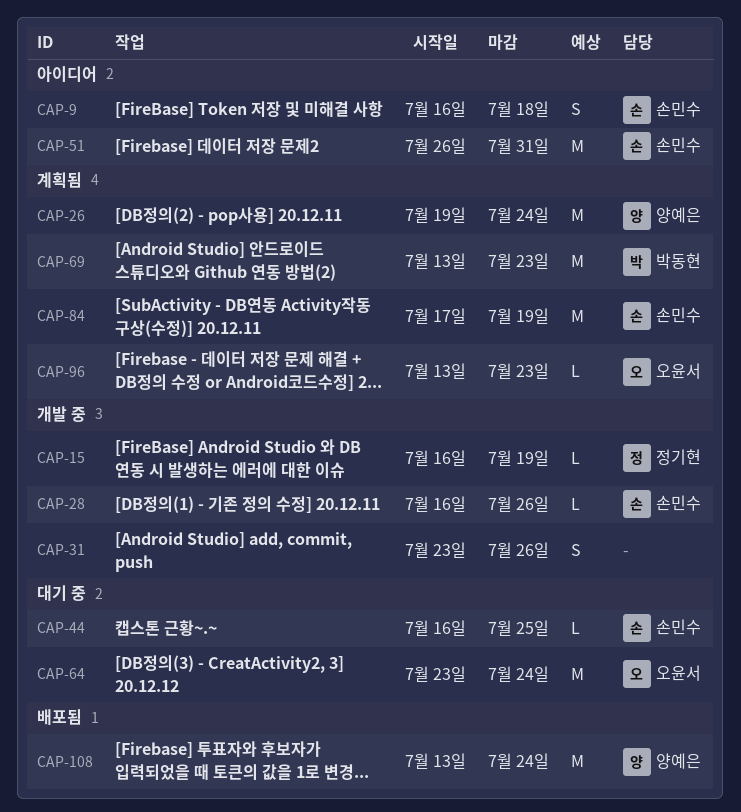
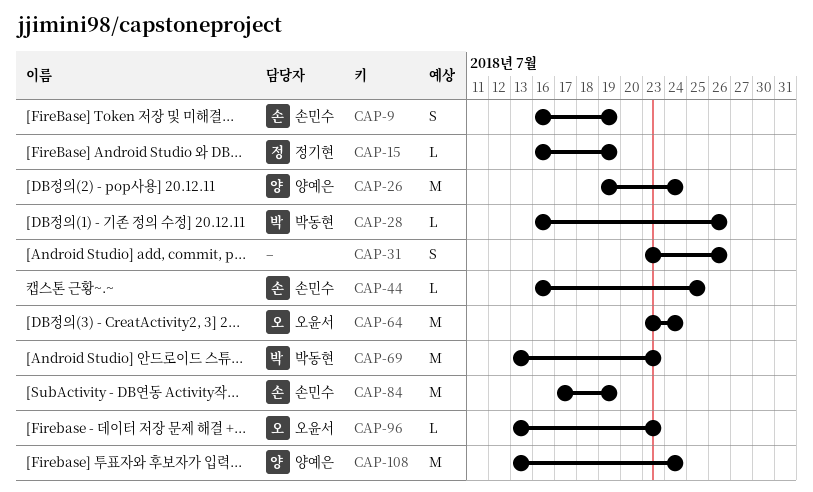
CAP-9, due: Jul 18 -> Jul 19
CAP-28, owner: 손민수 -> 박동현
CAP-51: present -> none

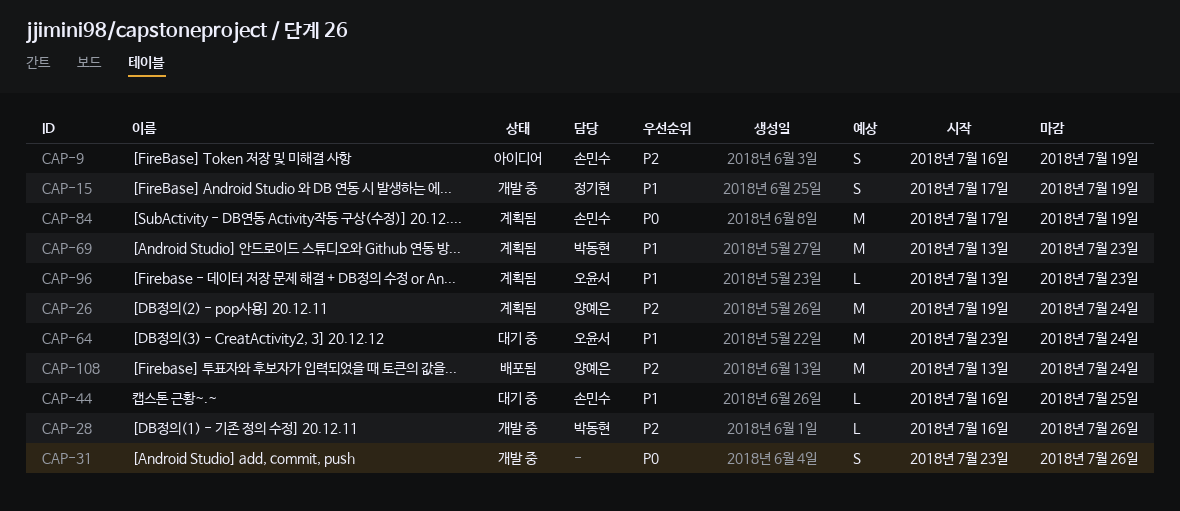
CAP-15, estimate: L -> S
CAP-15, start: Jul 16 -> Jul 17

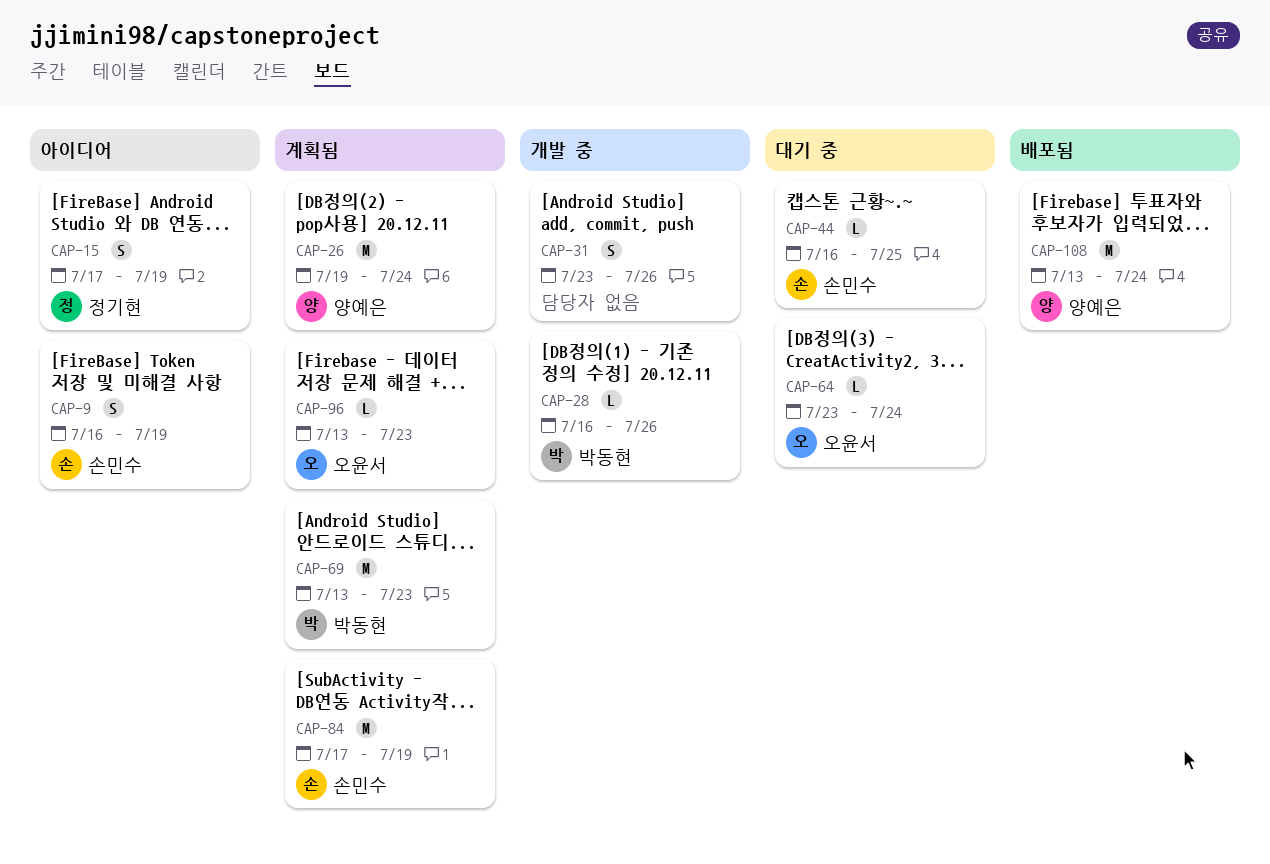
CAP-15, status: 개발 중 -> 아이디어
CAP-64, estimate: M -> L

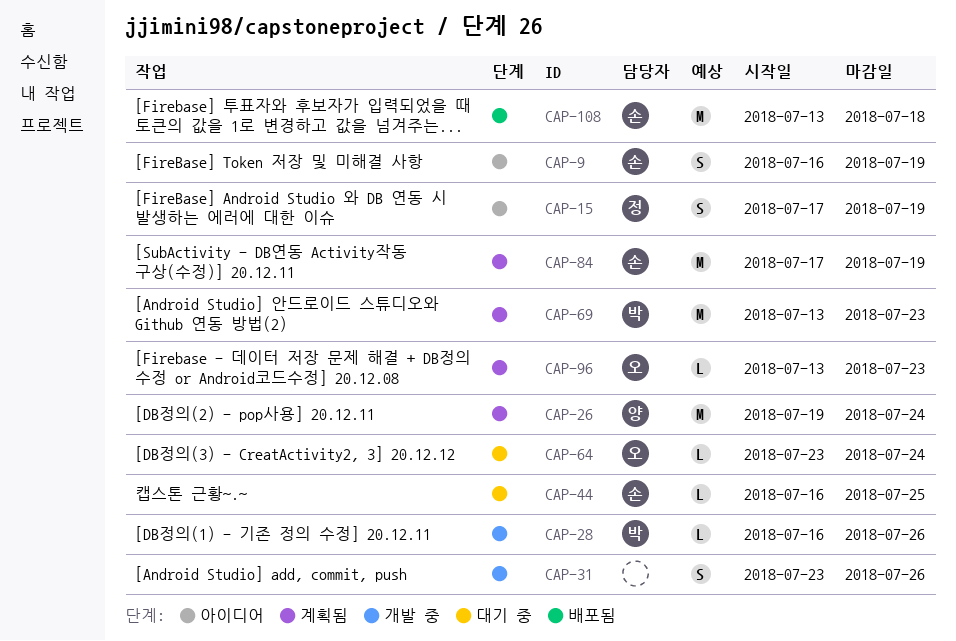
CAP-108, owner: 양예은 -> 손민수
CAP-108, due: Jul 24 -> Jul 18

